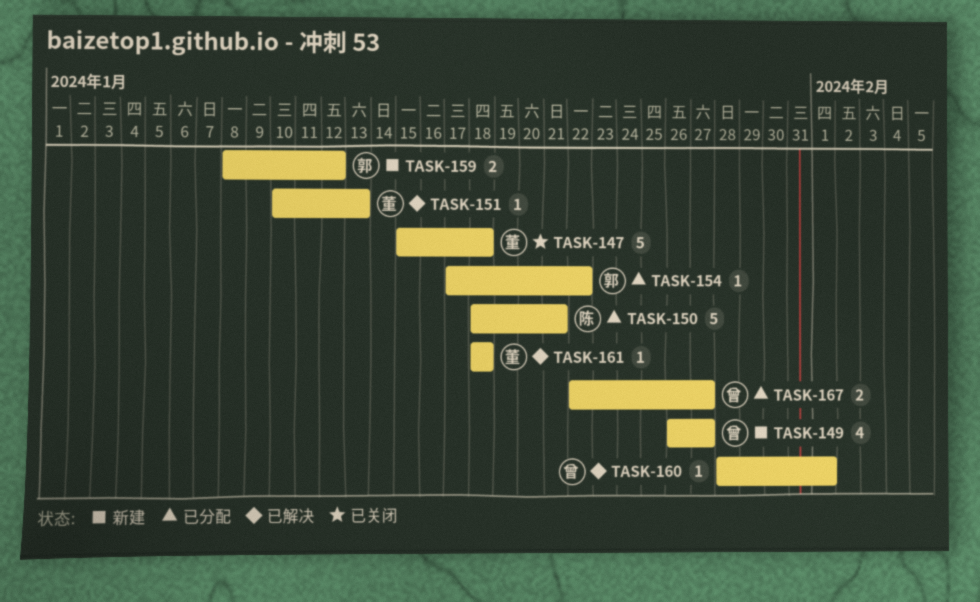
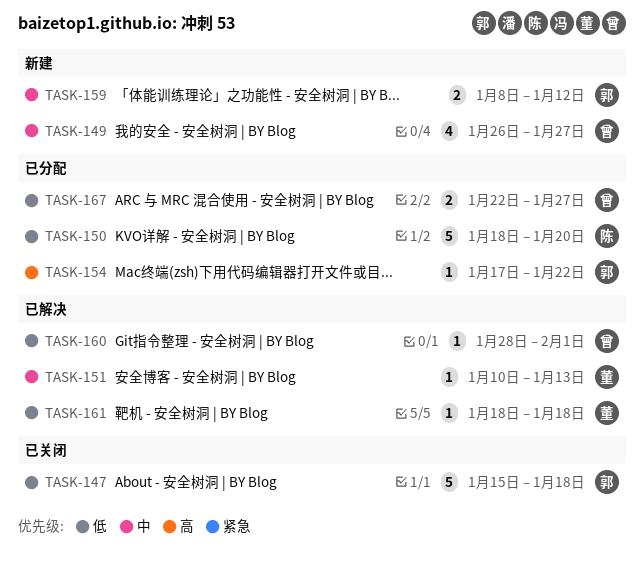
TASK-147, owner: 董 -> 郭
TASK-150, due: Jan 21 -> Jan 20

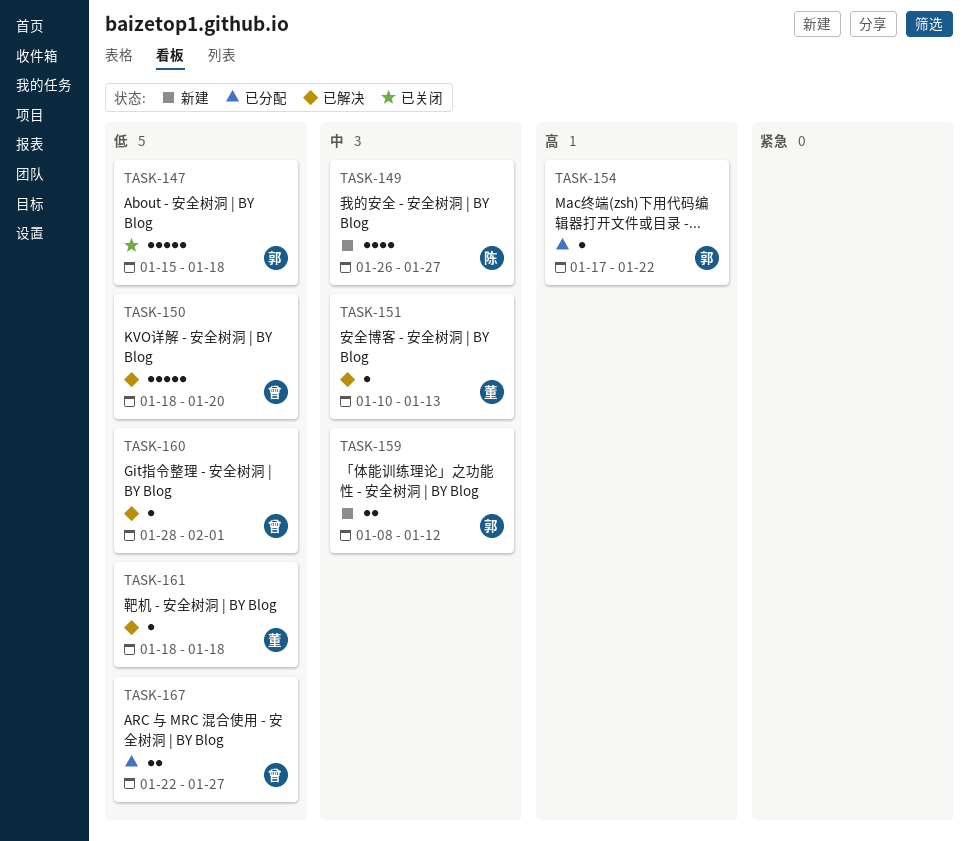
TASK-149, owner: 曾 -> 陈
TASK-150, status: 已分配 -> 已解决
TASK-150, owner: 陈 -> 曾

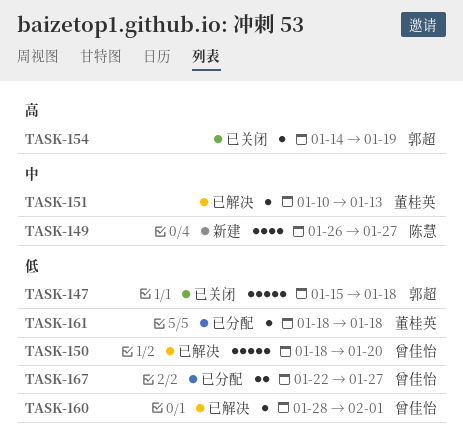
TASK-154, status: 已分配 -> 已关闭
TASK-154, start: Jan 17 -> Jan 14
TASK-154, due: Jan 22 -> Jan 19
TASK-159: present -> none
TASK-161, status: 已解决 -> 已分配

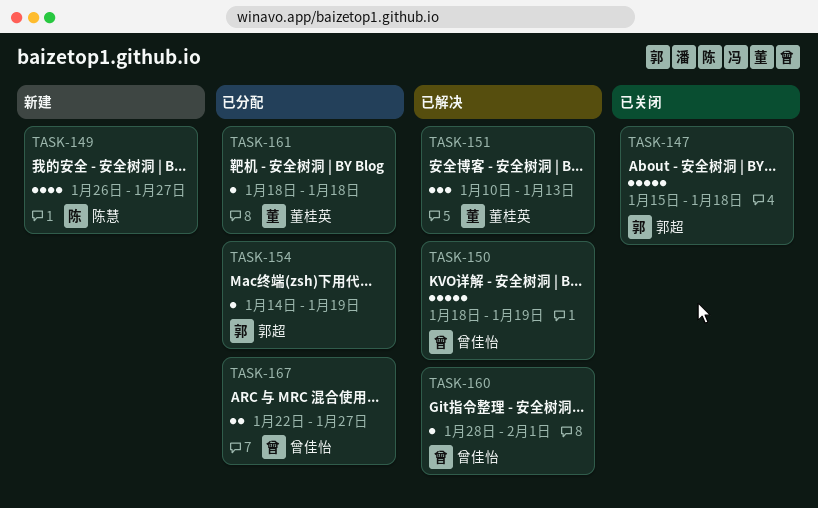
TASK-150, due: Jan 20 -> Jan 19
TASK-151, estimate: 1 -> 3
TASK-154, status: 已关闭 -> 已分配

